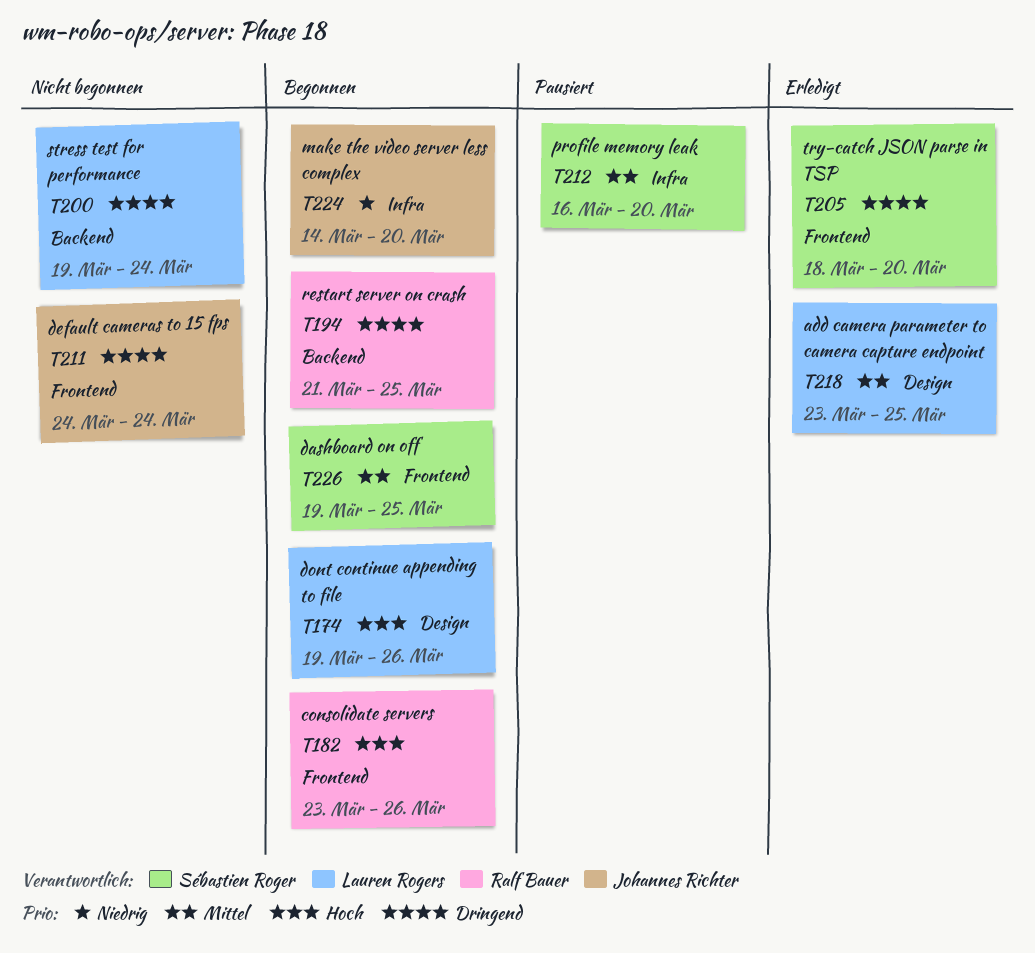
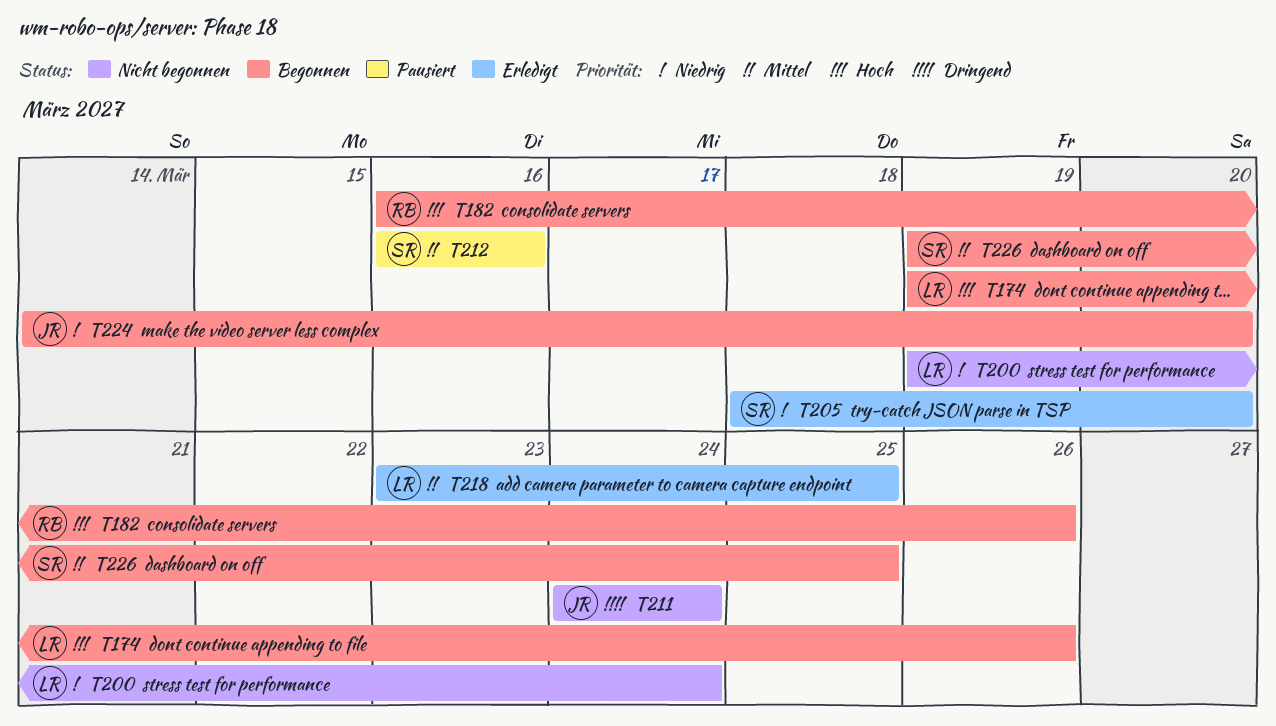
T182, start: Mar 23 -> Mar 16
T194: present -> none
T200, priority: Dringend -> Niedrig
T205, priority: Dringend -> Niedrig
T212, due: Mar 20 -> Mar 16

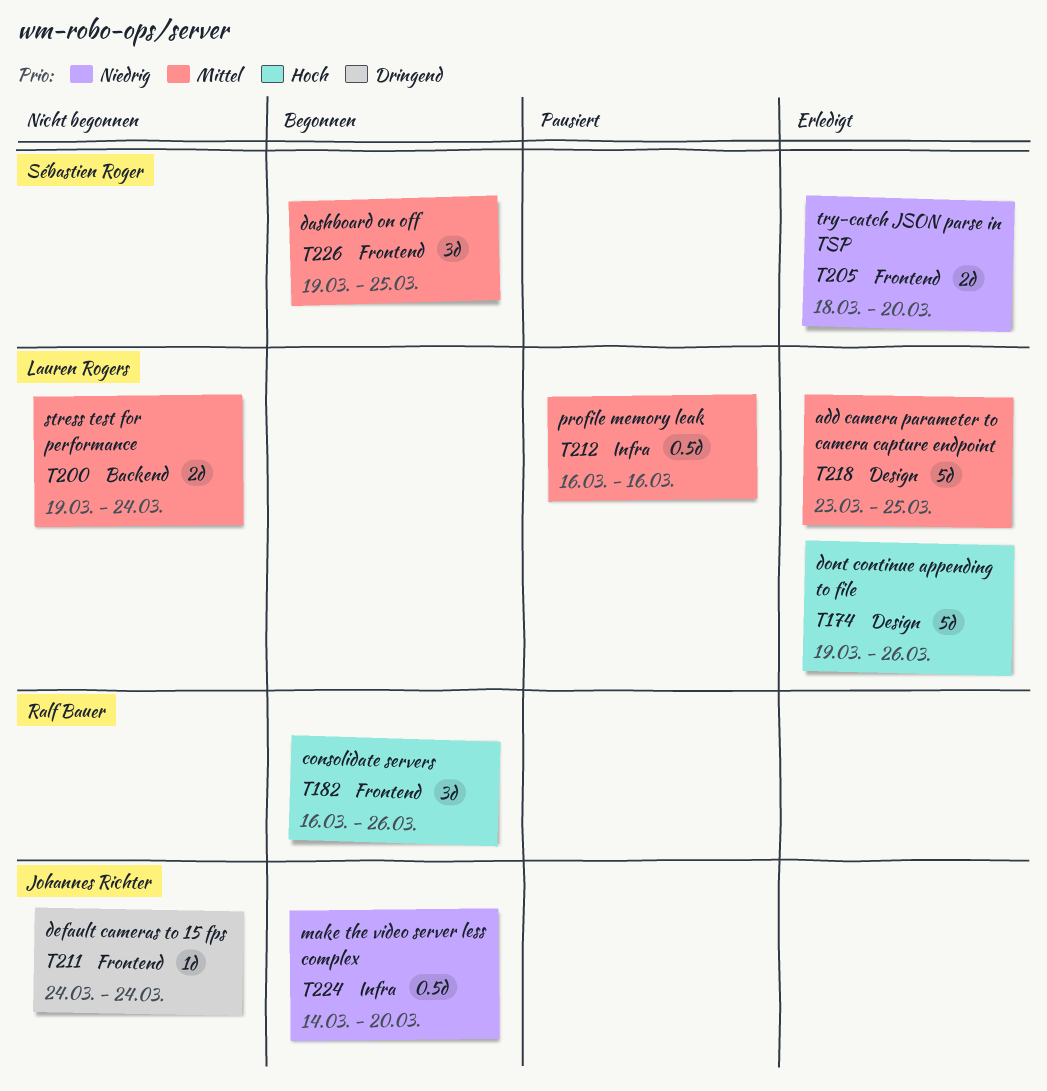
T174, status: Begonnen -> Erledigt
T200, priority: Niedrig -> Mittel
T212, owner: Sébastien Roger -> Lauren Rogers

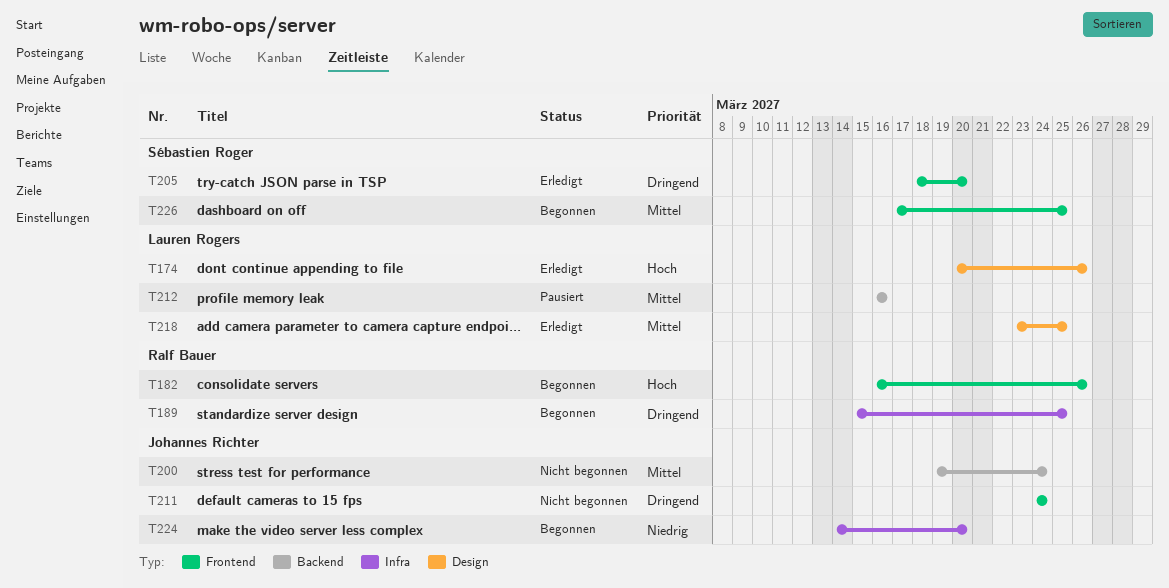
T174, start: Mar 19 -> Mar 20
T189: none -> present
T200, owner: Lauren Rogers -> Johannes Richter
T205, priority: Niedrig -> Dringend
T212, label: Infra -> Backend
T226, start: Mar 19 -> Mar 17

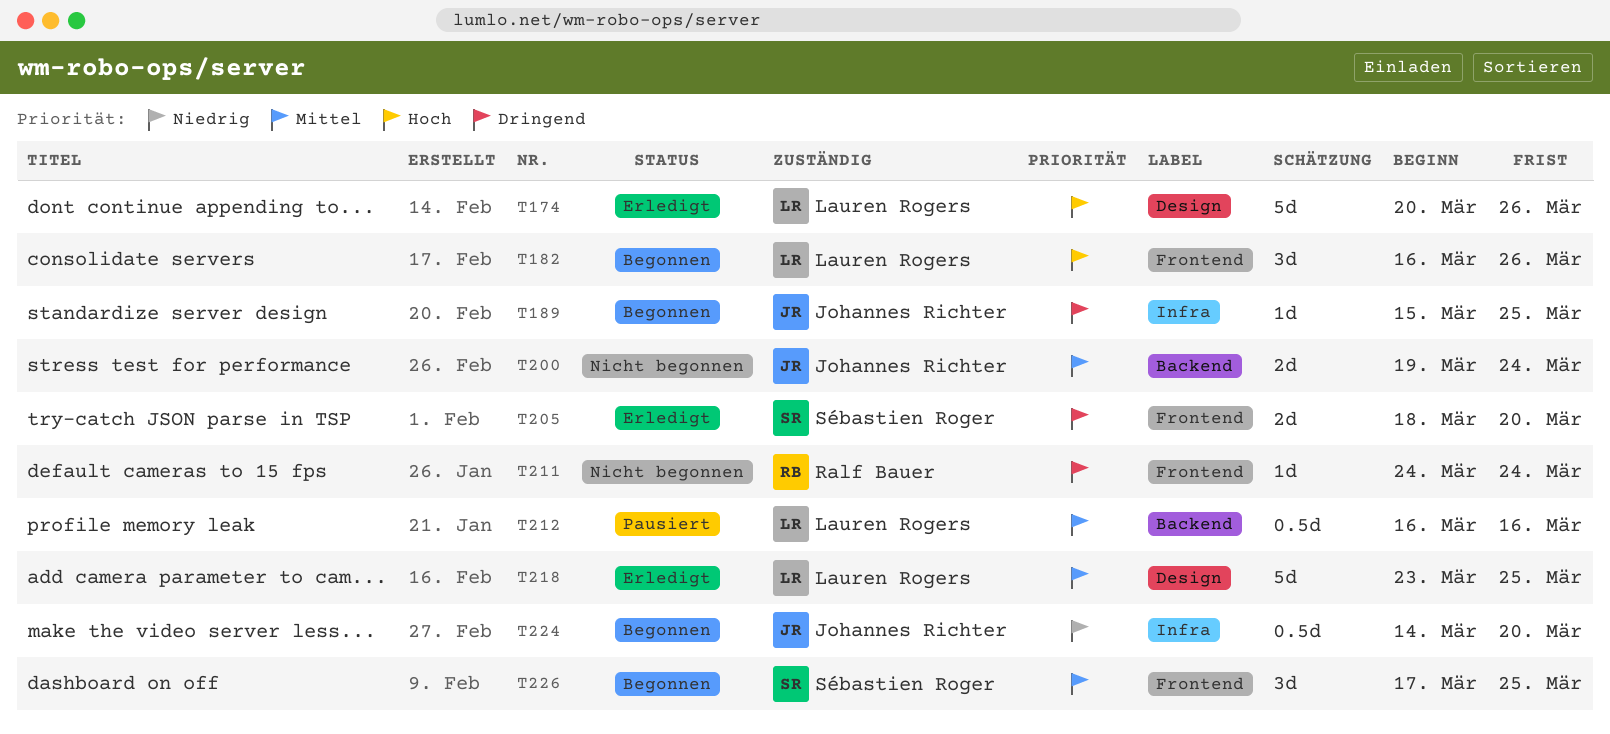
T182, owner: Ralf Bauer -> Lauren Rogers
T189, owner: Ralf Bauer -> Johannes Richter
T211, owner: Johannes Richter -> Ralf Bauer

